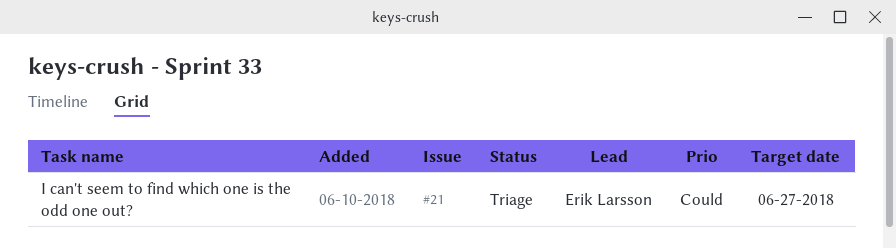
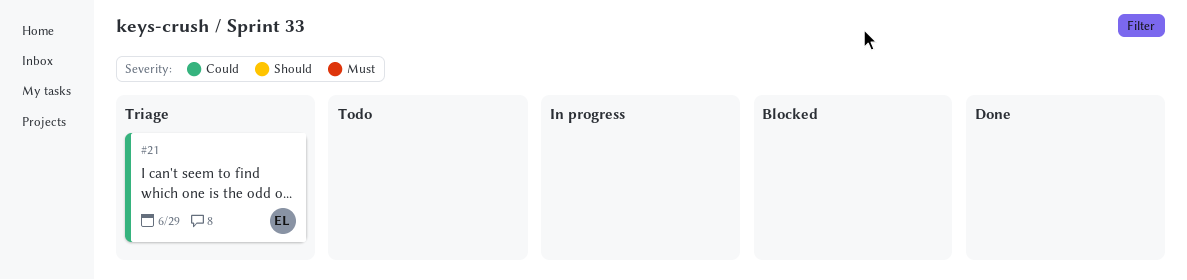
#21, due: Jun 27 -> Jun 29

